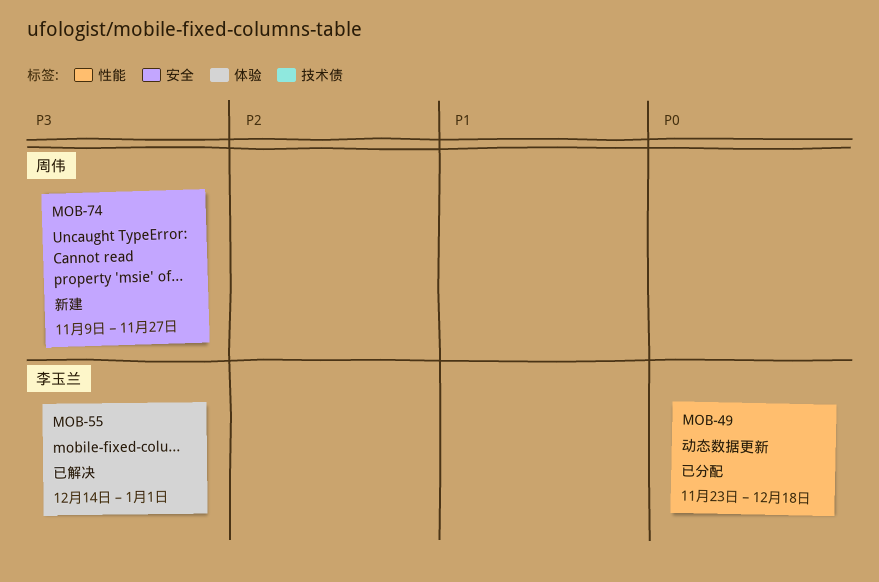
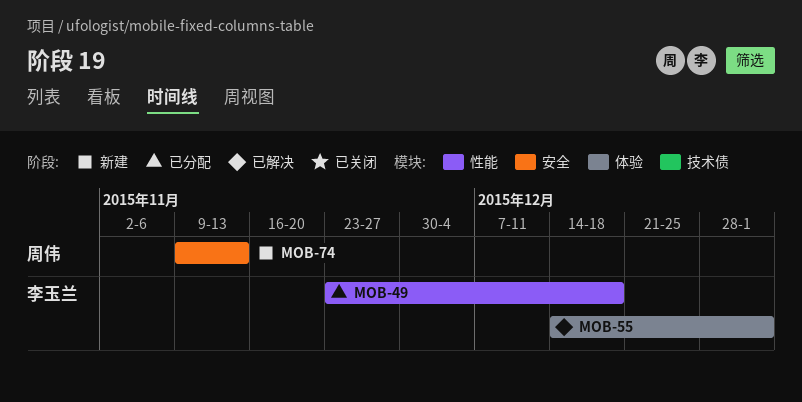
MOB-74, due: Nov 27 -> Nov 13

